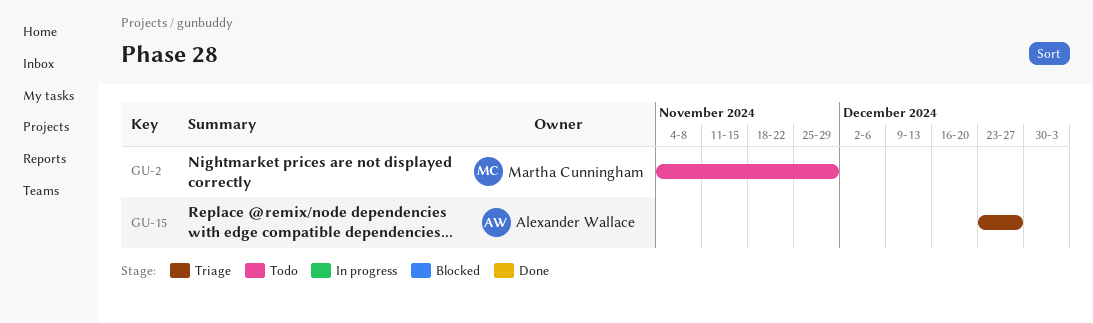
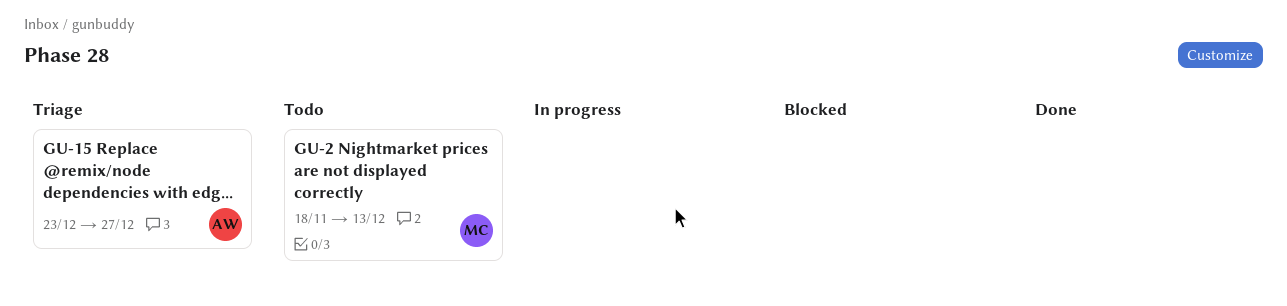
GU-2, start: Nov 4 -> Nov 18
GU-2, due: Nov 29 -> Dec 13

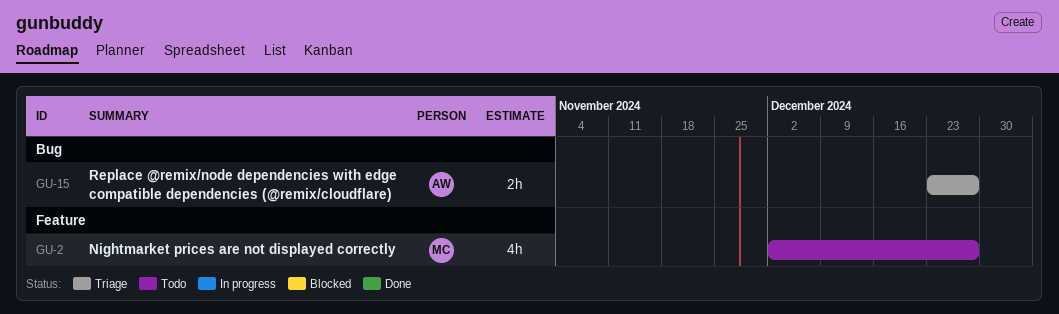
GU-2, start: Nov 18 -> Dec 2
GU-2, due: Dec 13 -> Dec 27

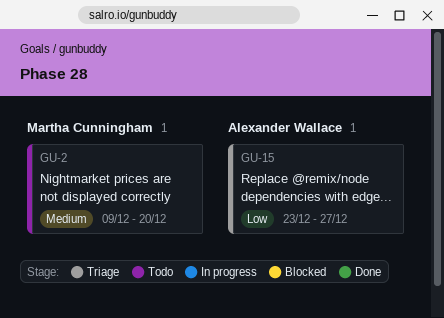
GU-2, start: Dec 2 -> Dec 9
GU-2, due: Dec 27 -> Dec 20

